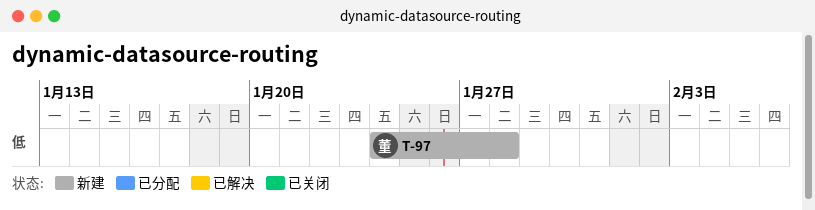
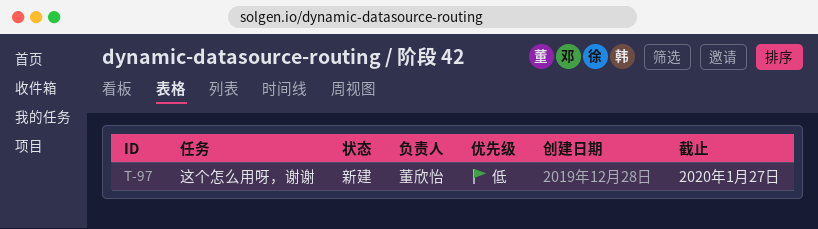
T-97, due: Jan 28 -> Jan 27

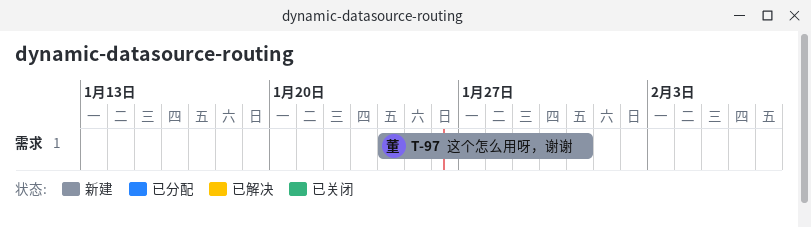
T-97, due: Jan 27 -> Jan 31

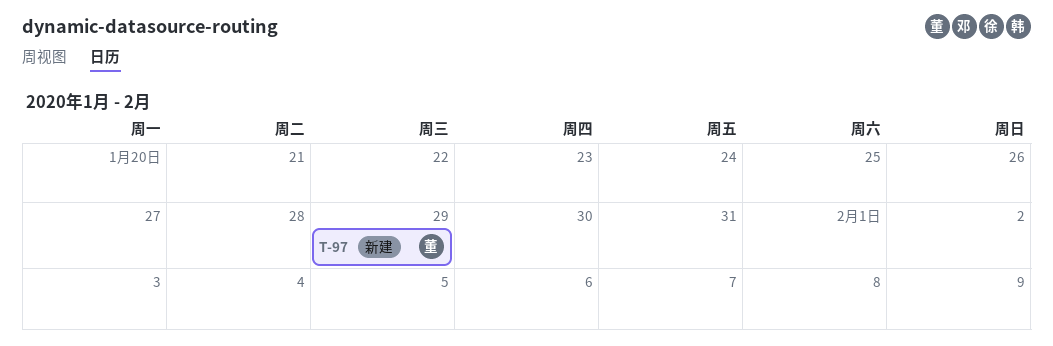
T-97, due: Jan 31 -> Jan 29

